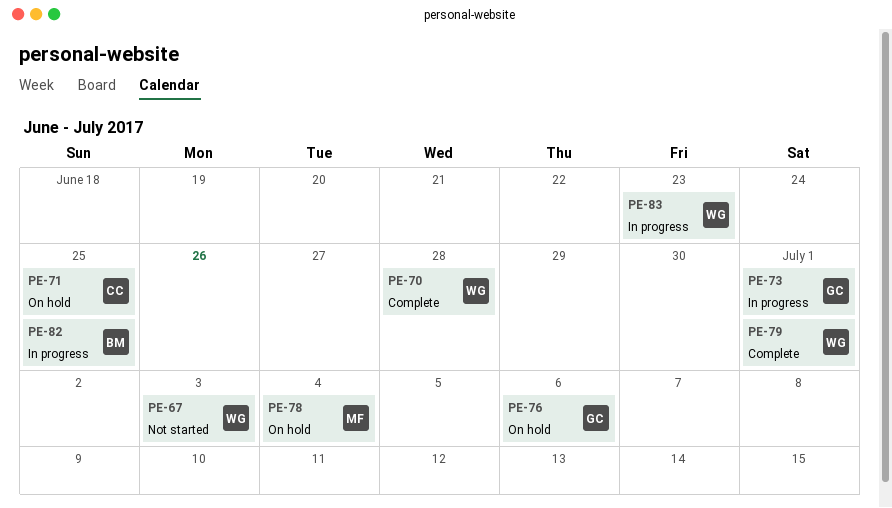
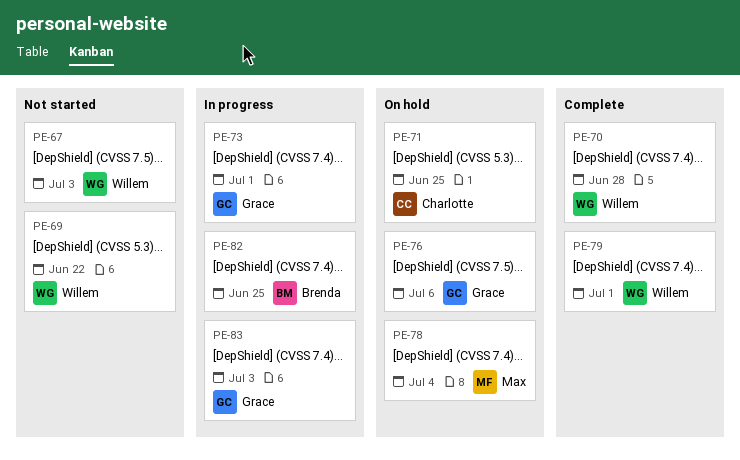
PE-69: none -> present
PE-83, owner: Willem -> Grace
PE-83, due: Jun 23 -> Jul 3

